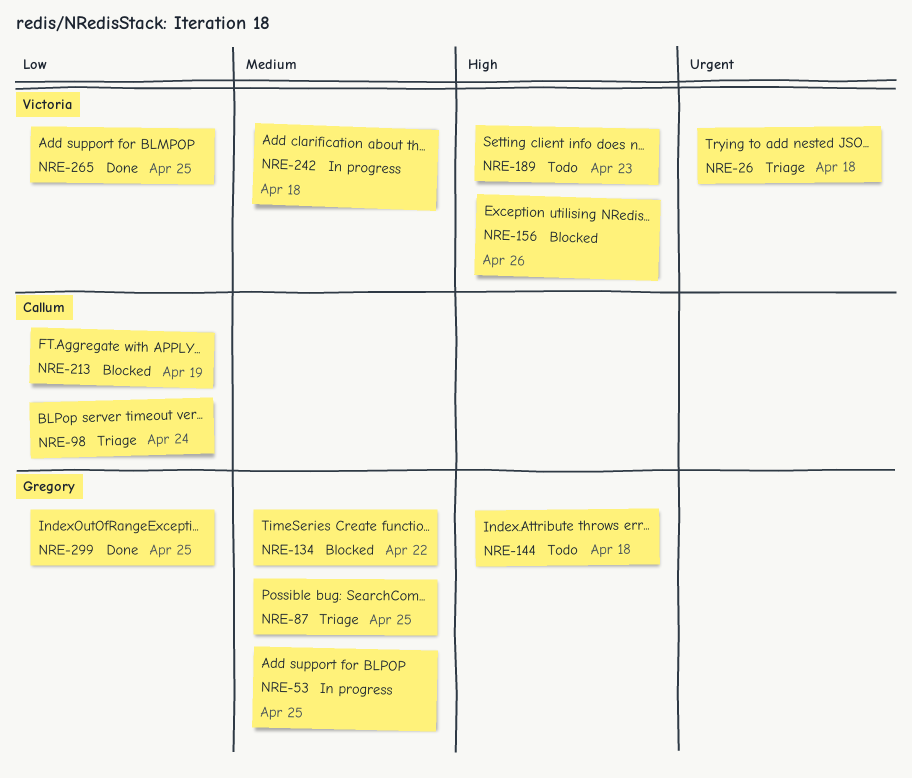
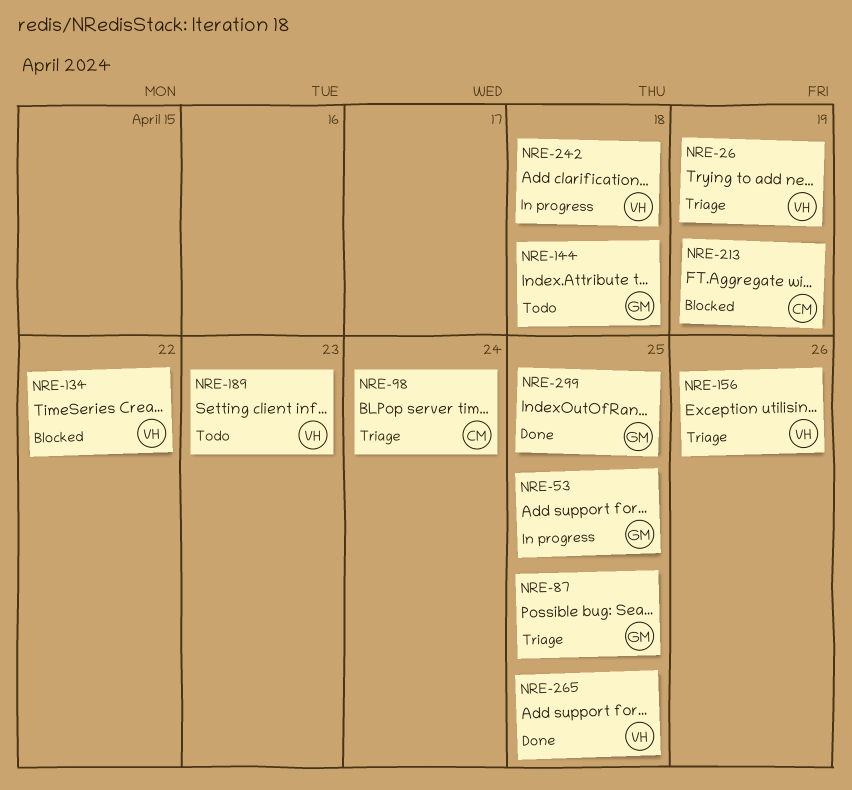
NRE-26, due: Apr 18 -> Apr 19
NRE-134, owner: Gregory -> Victoria
NRE-156, status: Blocked -> Triage

